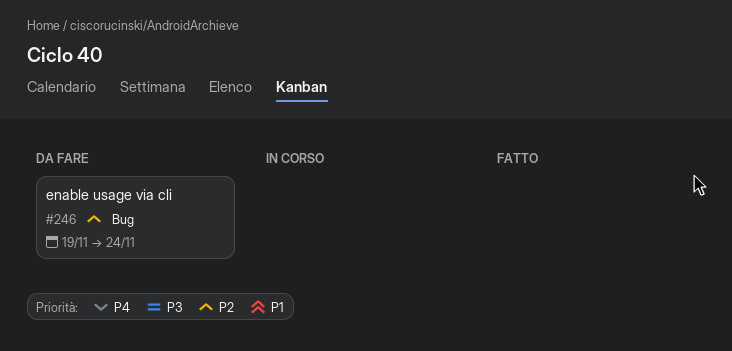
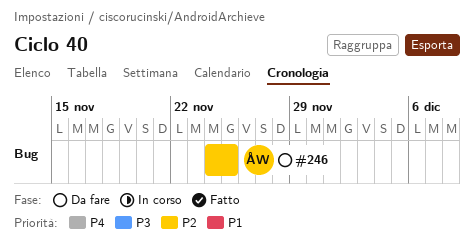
#246, start: Nov 19 -> Nov 24
#246, due: Nov 24 -> Nov 25

